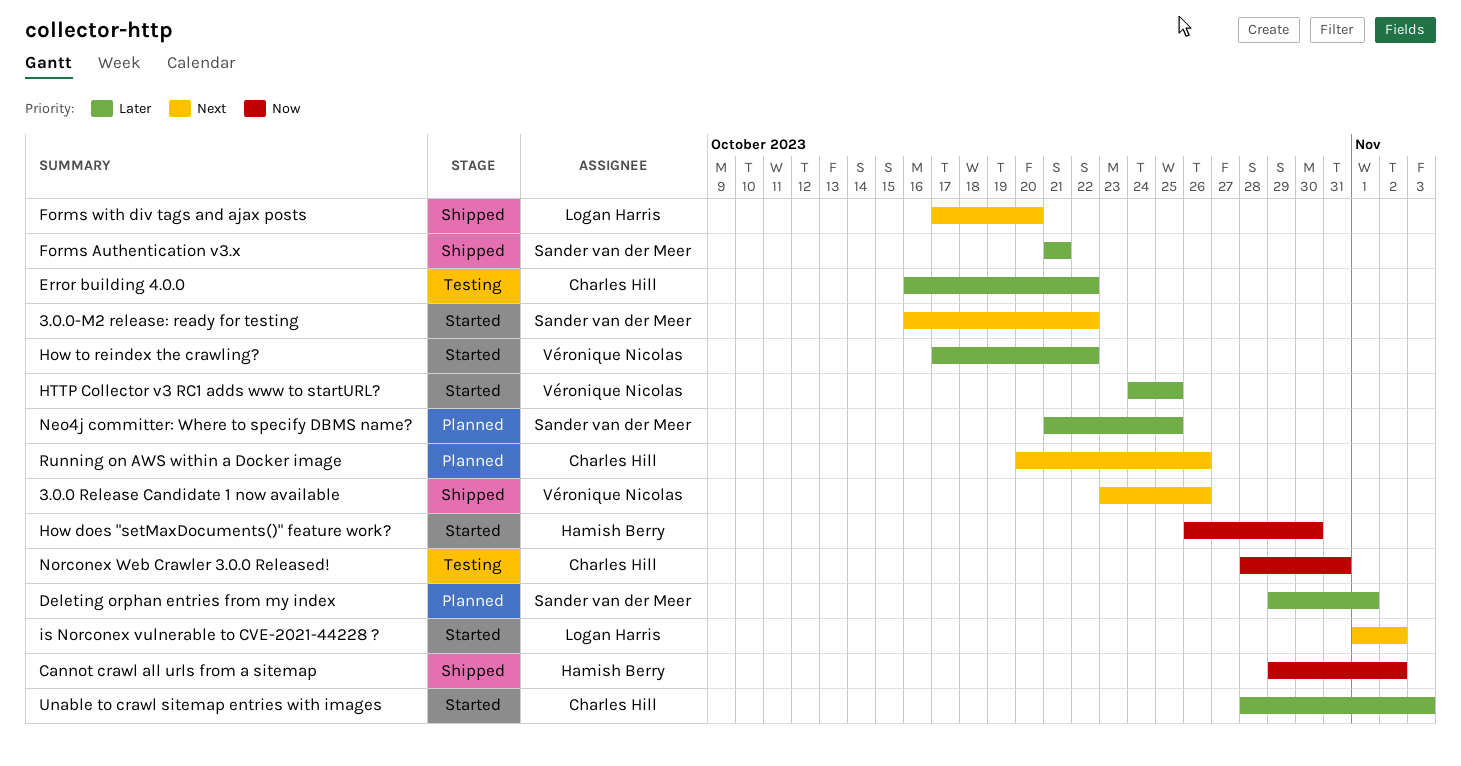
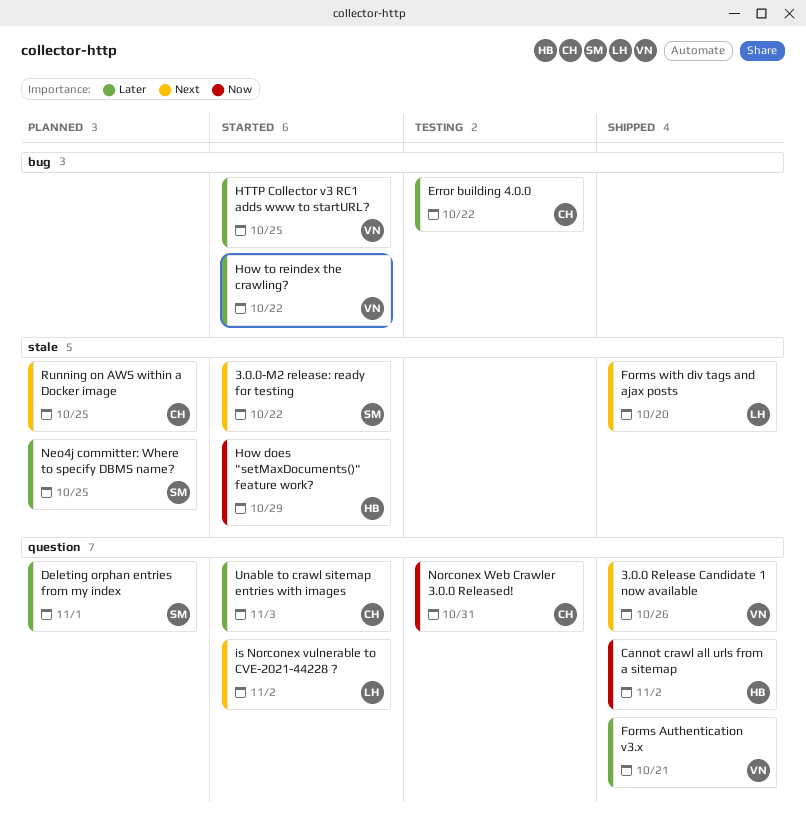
Forms Authentication v3.x, owner: Sander van der Meer -> Véronique Nicolas
How does "setMaxDocuments()" feature work?, due: Oct 30 -> Oct 29
Running on AWS within a Docker image, due: Oct 26 -> Oct 25

